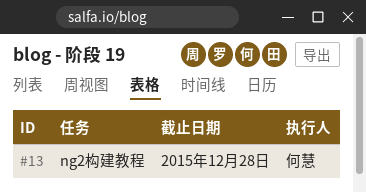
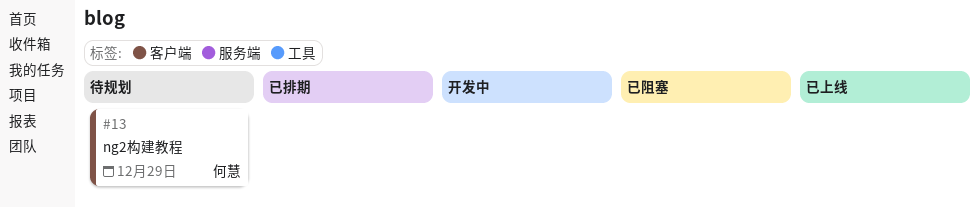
#13, due: Dec 28 -> Dec 29

